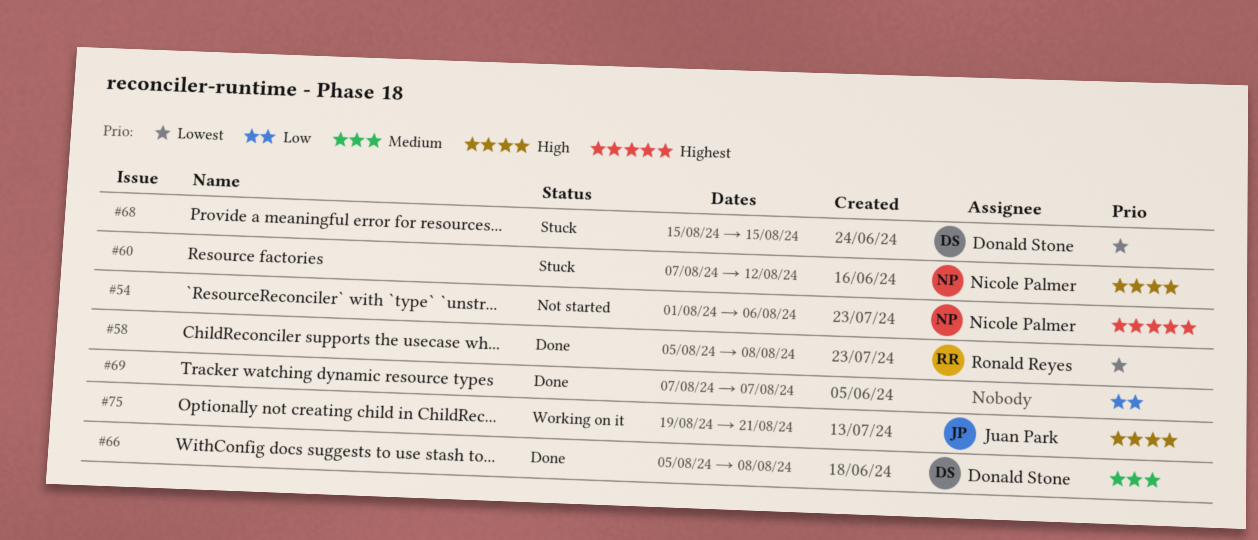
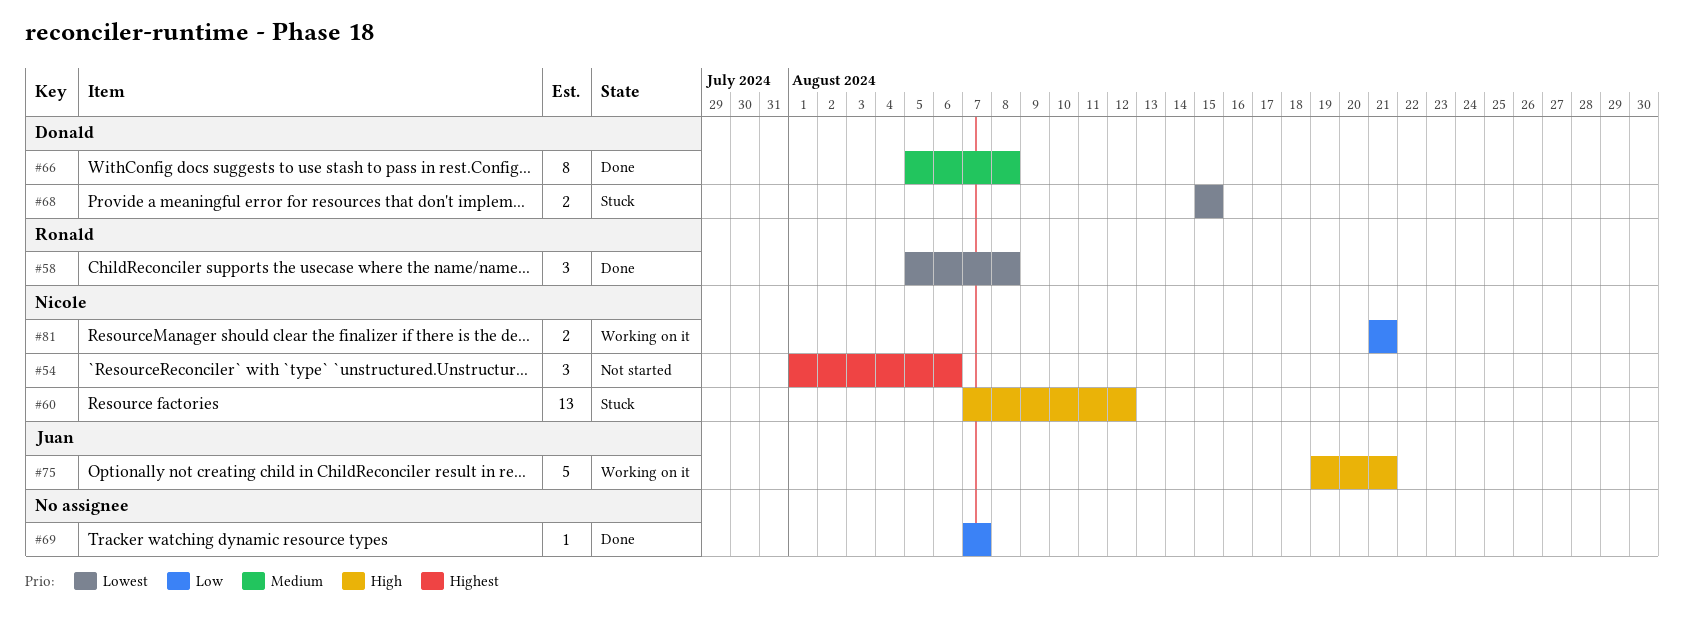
#81: none -> present

